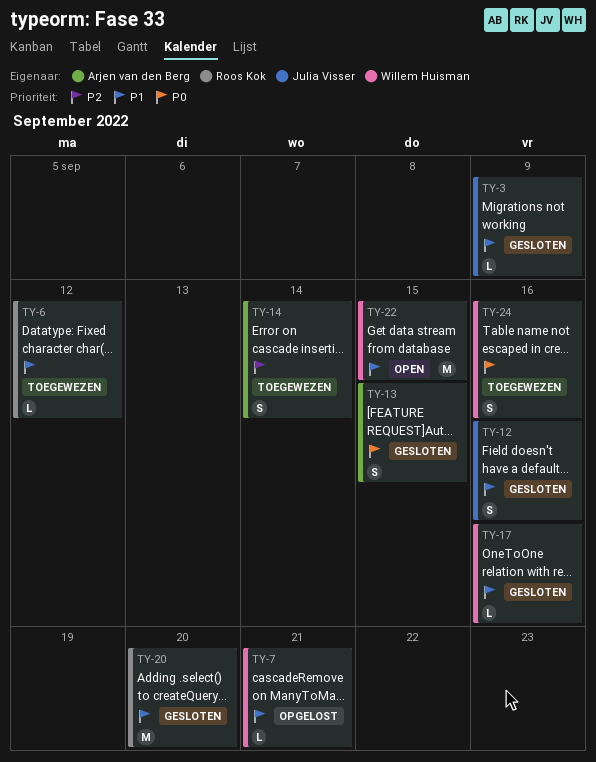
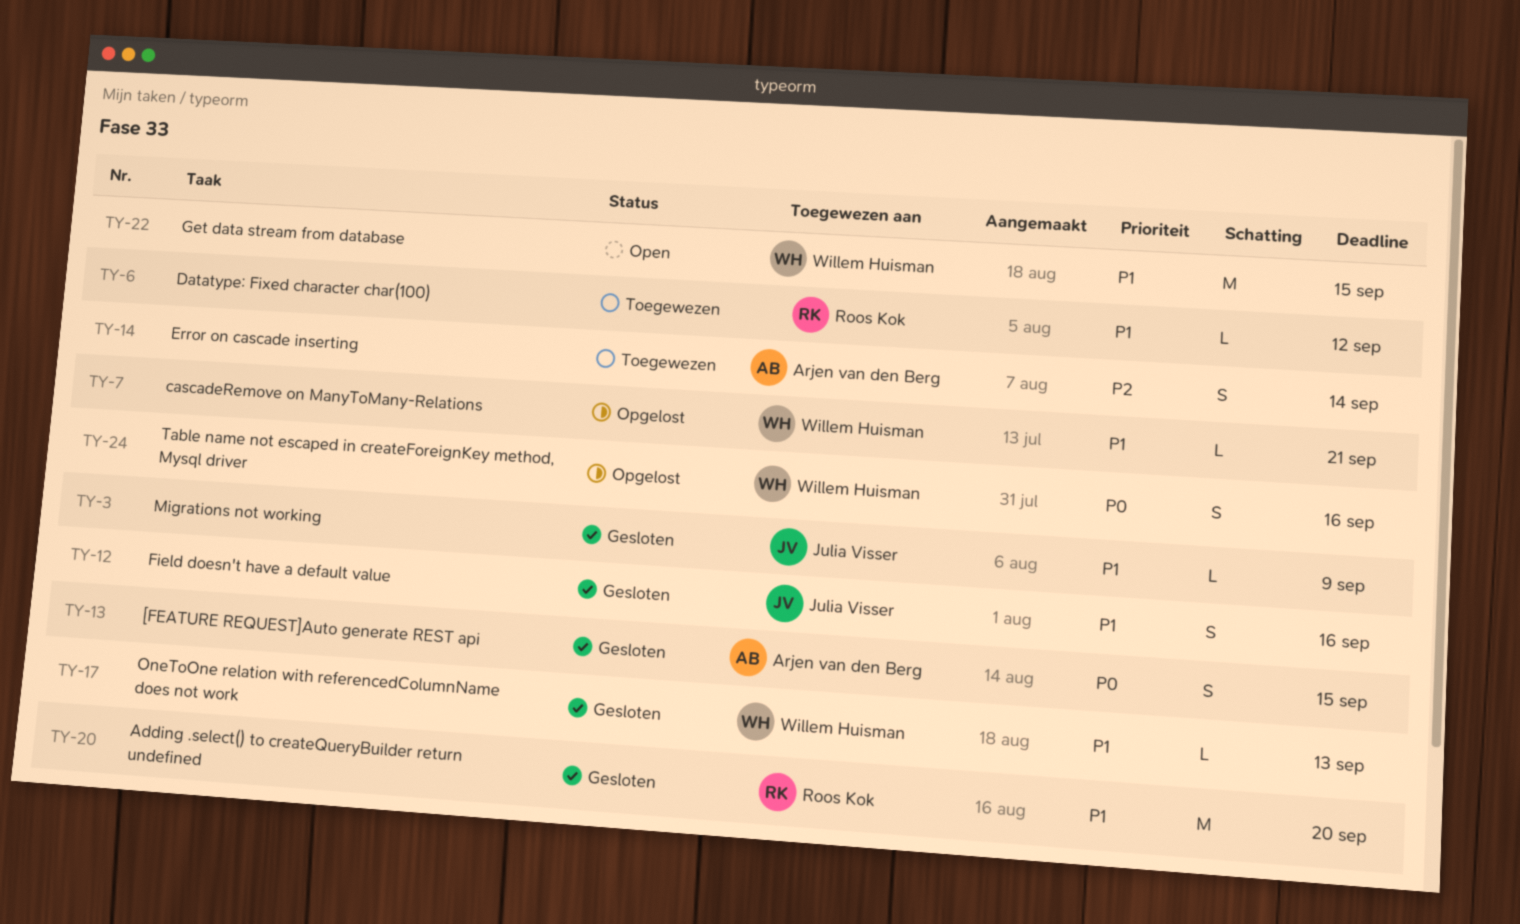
TY-17, due: Sep 16 -> Sep 13
TY-24, status: Toegewezen -> Opgelost

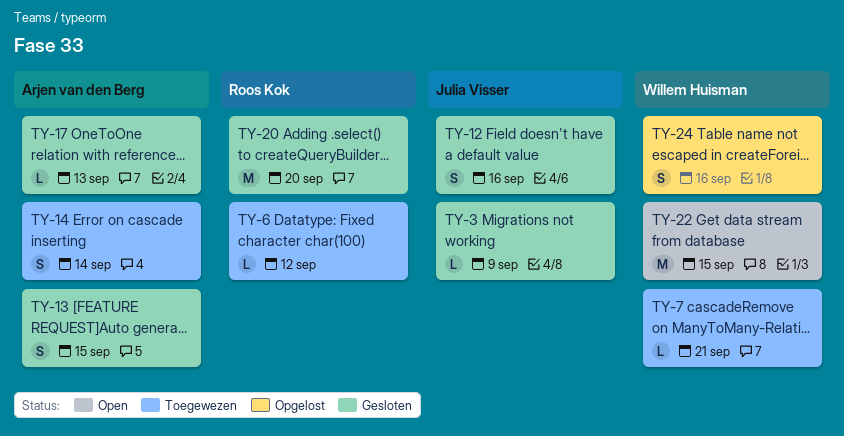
TY-7, status: Opgelost -> Toegewezen
TY-17, owner: Willem Huisman -> Arjen van den Berg

